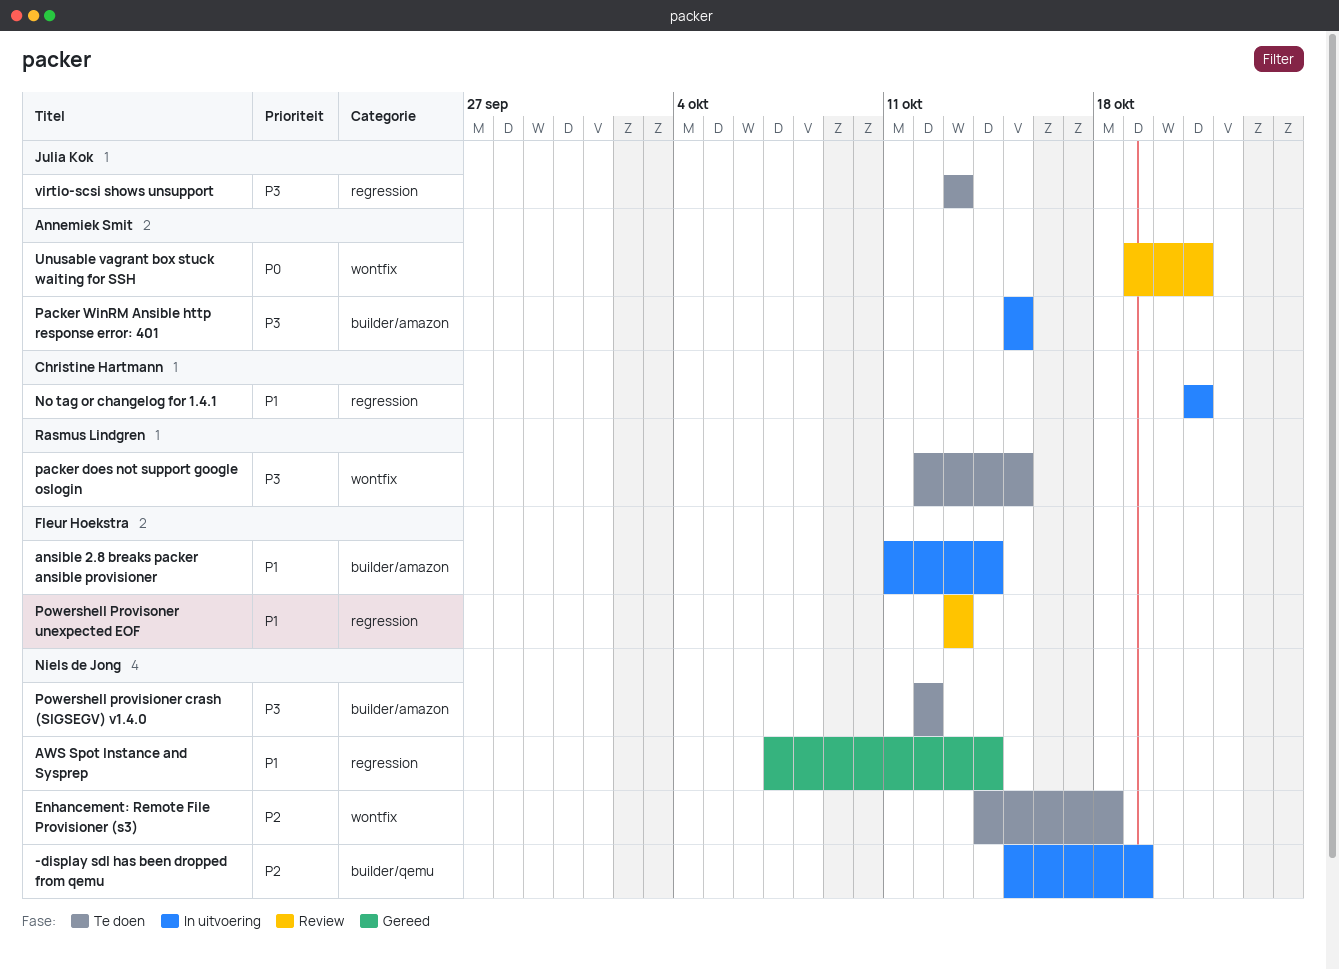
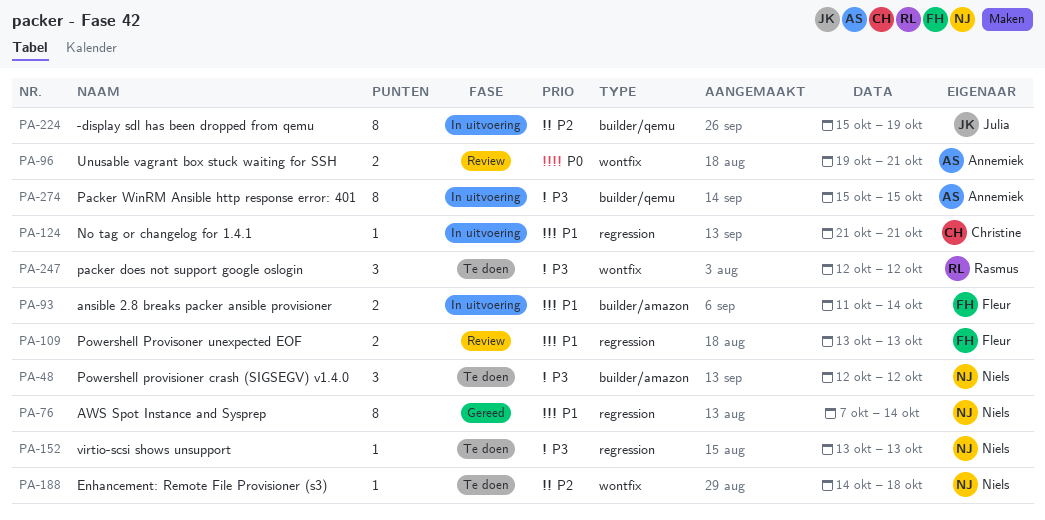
-display sdl has been dropped from qemu, owner: Niels de Jong -> Julia Kok
packer does not support google oslogin, due: Oct 15 -> Oct 12
Packer WinRM Ansible http response error: 401, label: builder/amazon -> builder/qemu
virtio-scsi shows unsupport, owner: Julia Kok -> Niels de Jong

